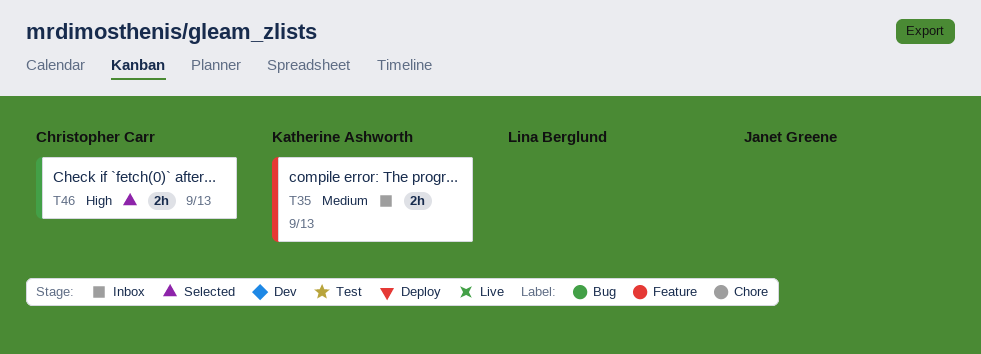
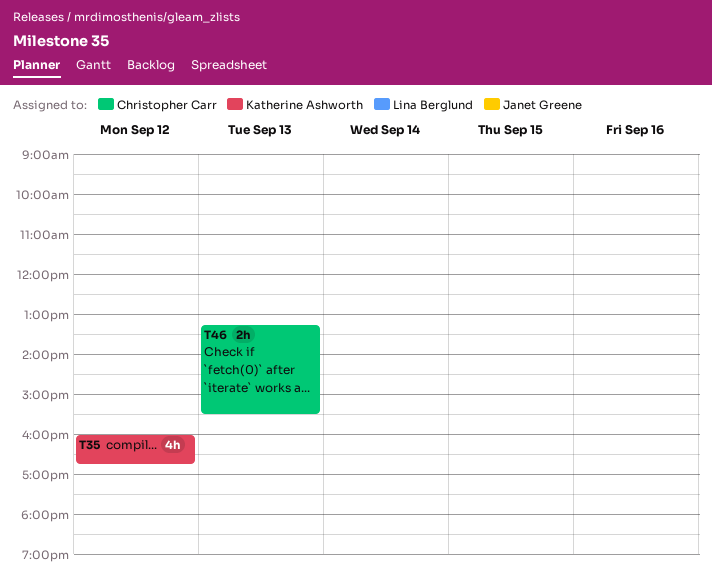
T35, estimate: 2h -> 4h
T35, day: Sep 13 -> Sep 12

